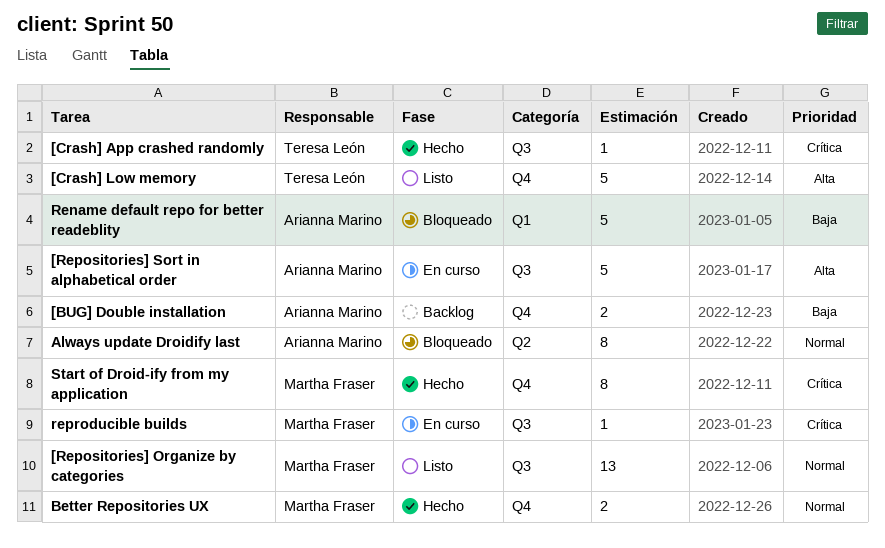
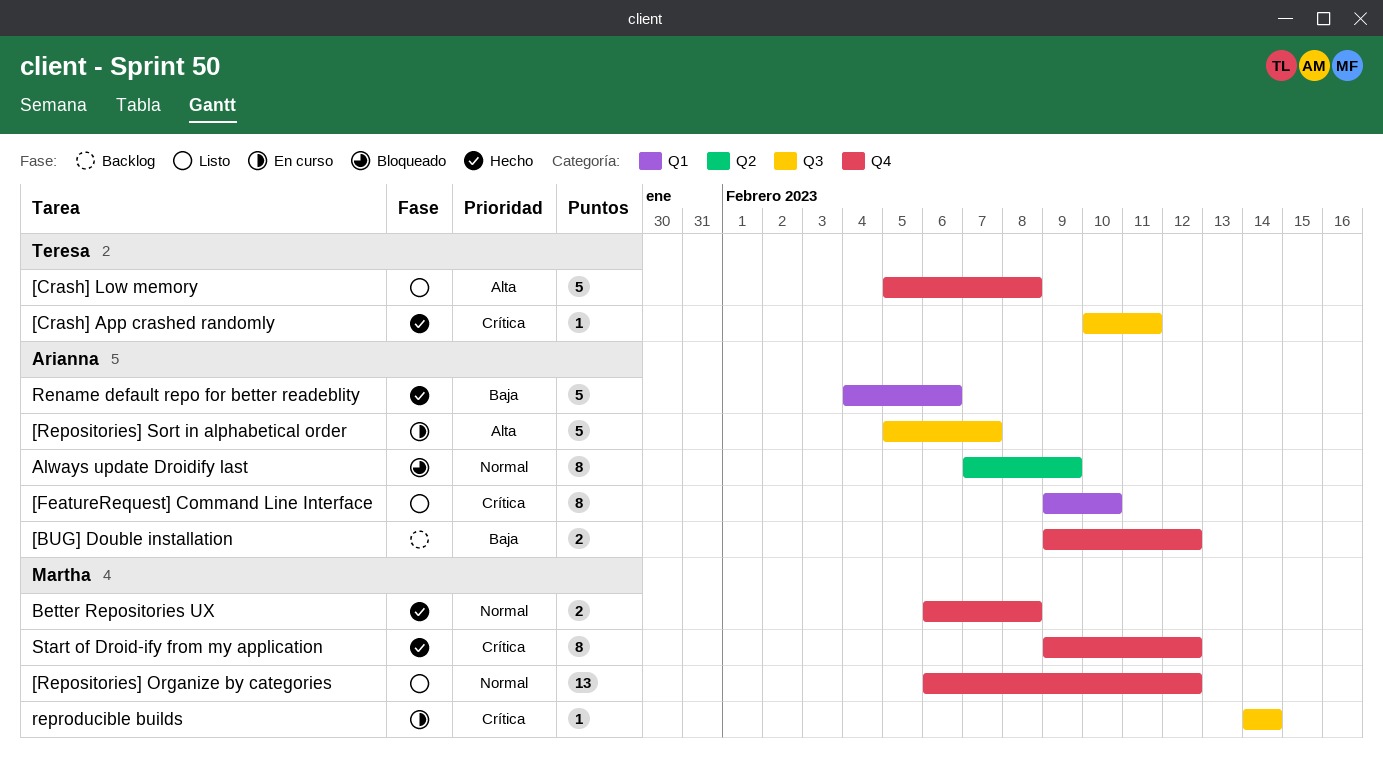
[FeatureRequest] Command Line Interface: none -> present
[Repositories] Organize by categories, label: Q3 -> Q4
Rename default repo for better readeblity, status: Bloqueado -> Hecho

